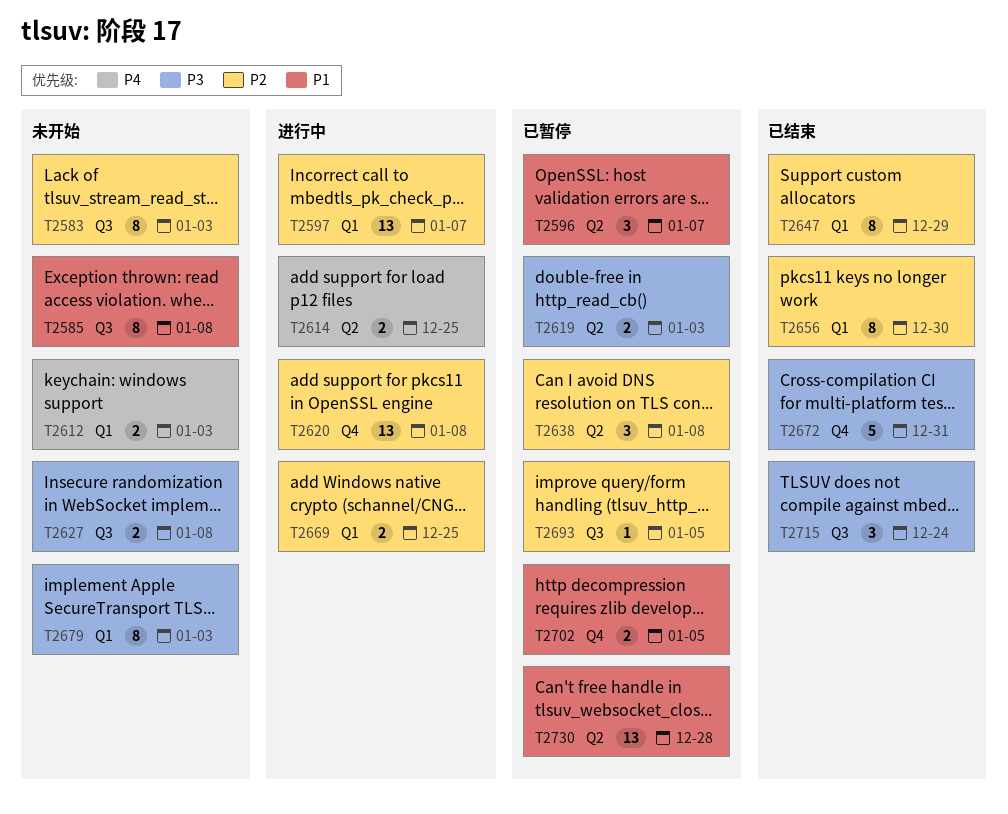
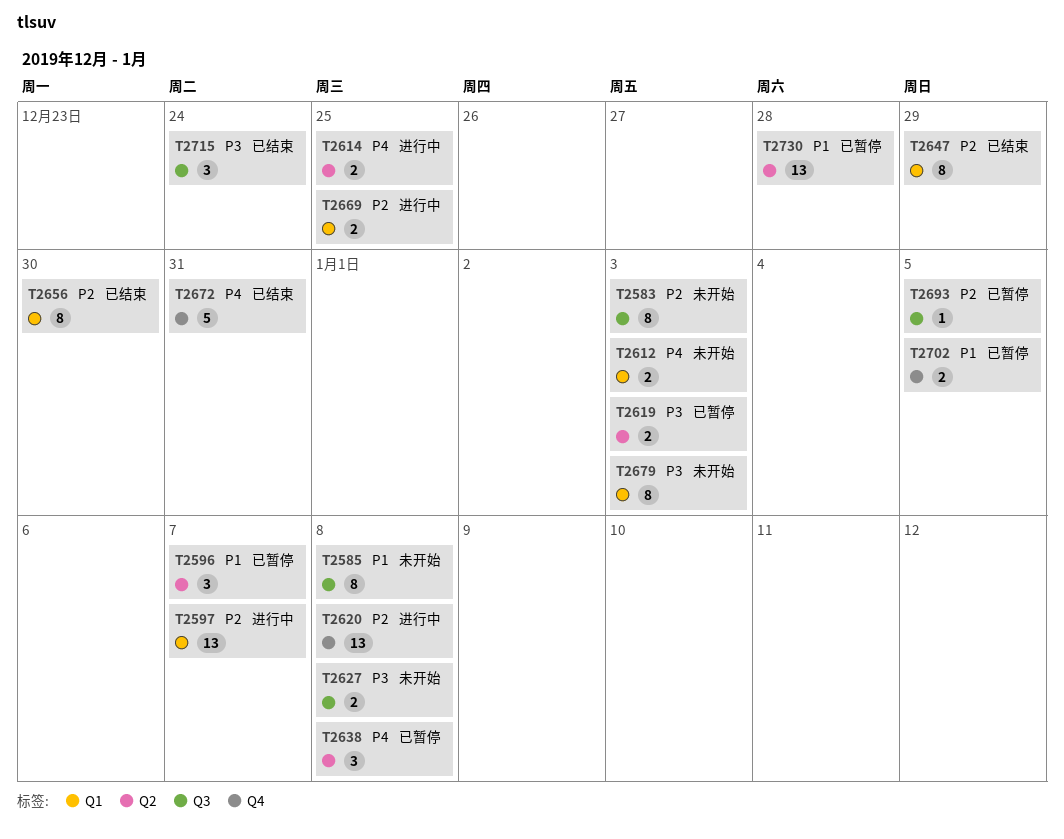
T2638, priority: P2 -> P4
T2672, priority: P3 -> P4

